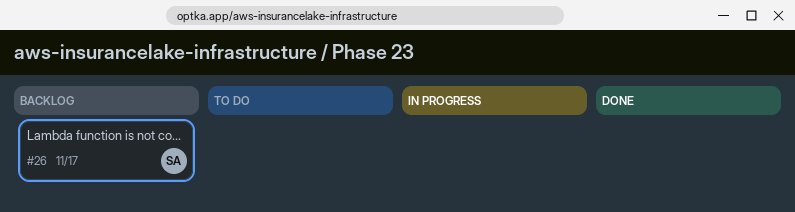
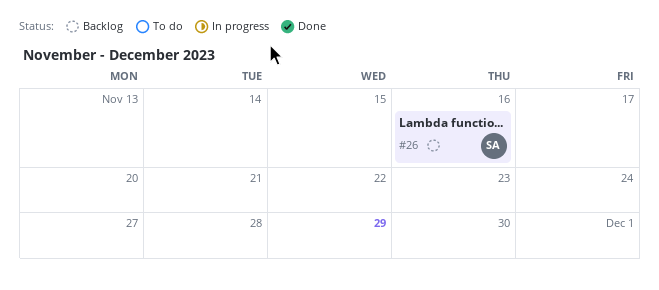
#26, due: Nov 17 -> Nov 16

